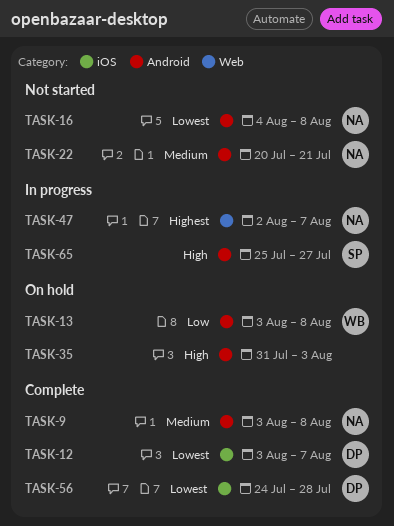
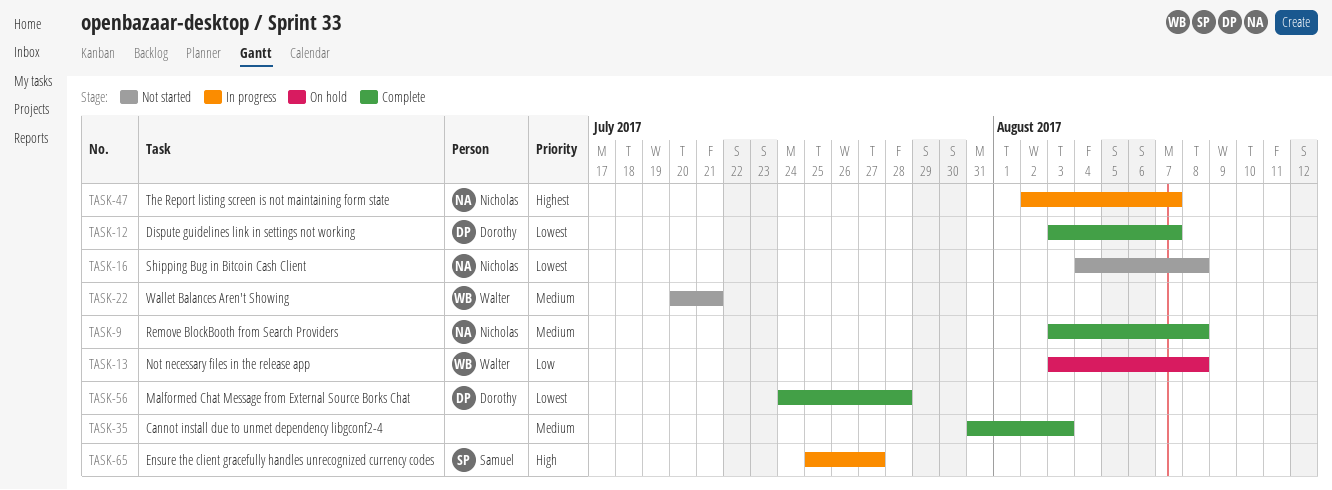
TASK-22, owner: Nicholas -> Walter
TASK-35, status: On hold -> Complete
TASK-35, priority: High -> Medium

